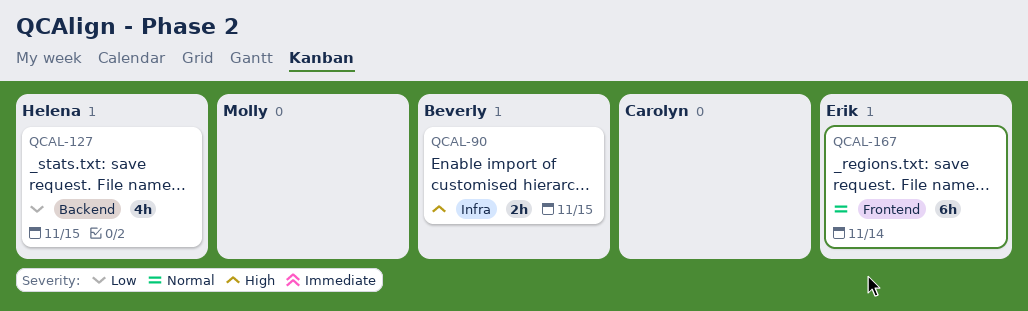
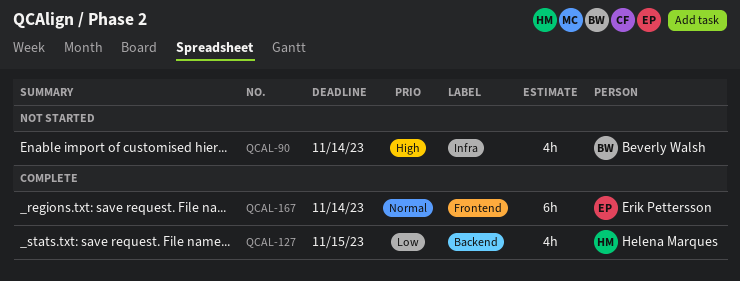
QCAL-90, estimate: 2h -> 4h
QCAL-90, due: Nov 15 -> Nov 14

